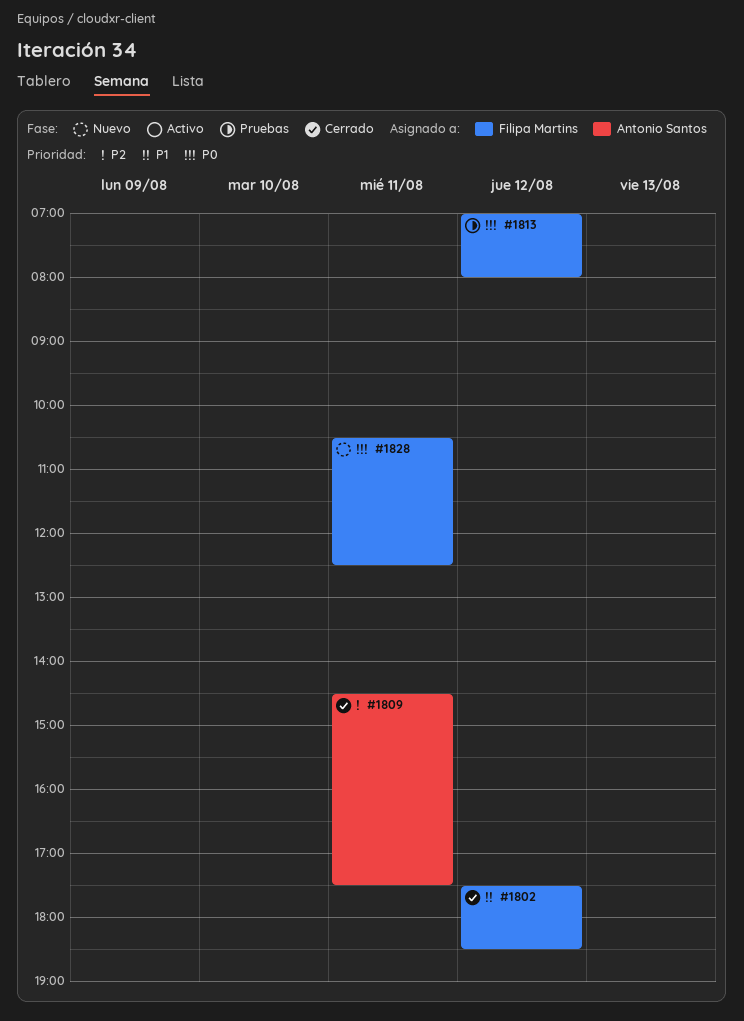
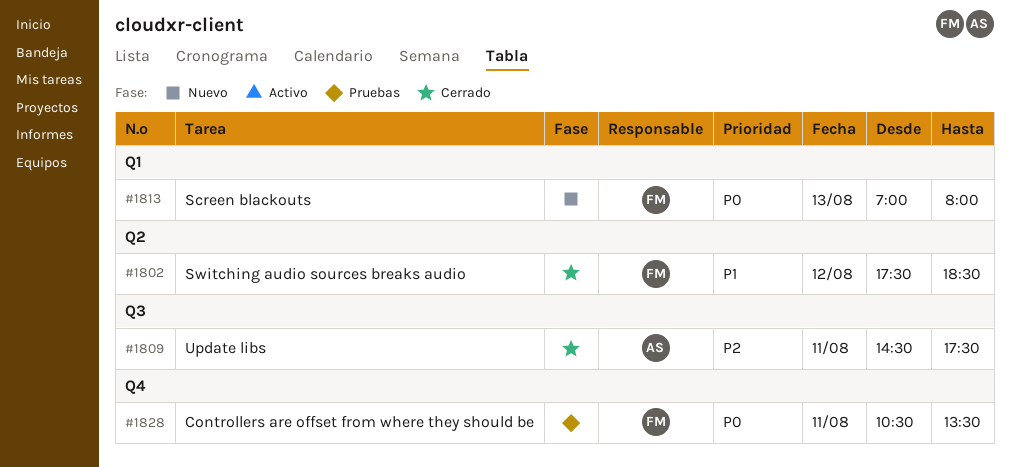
#1813, status: Pruebas -> Nuevo
#1813, day: Aug 12 -> Aug 13
#1828, status: Nuevo -> Pruebas
#1828, ends: 12:30 -> 13:30

